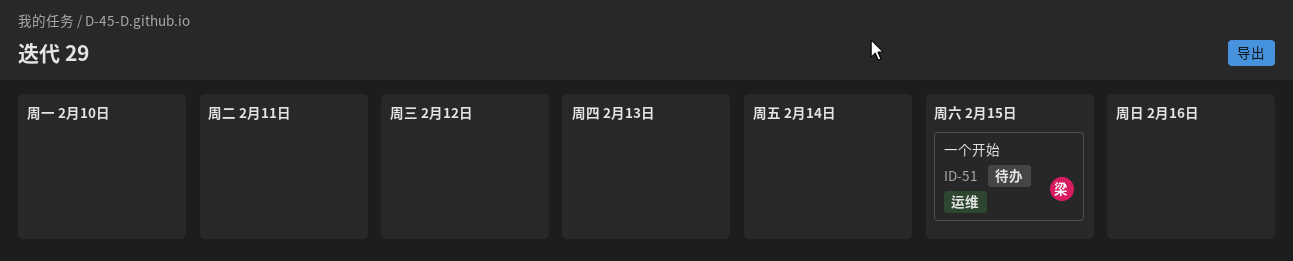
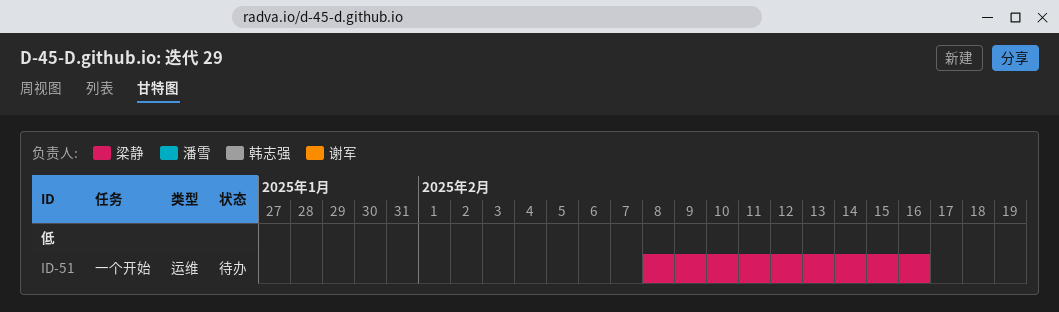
ID-51, due: Feb 15 -> Feb 16

